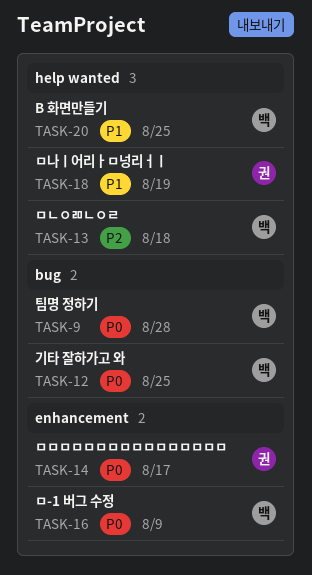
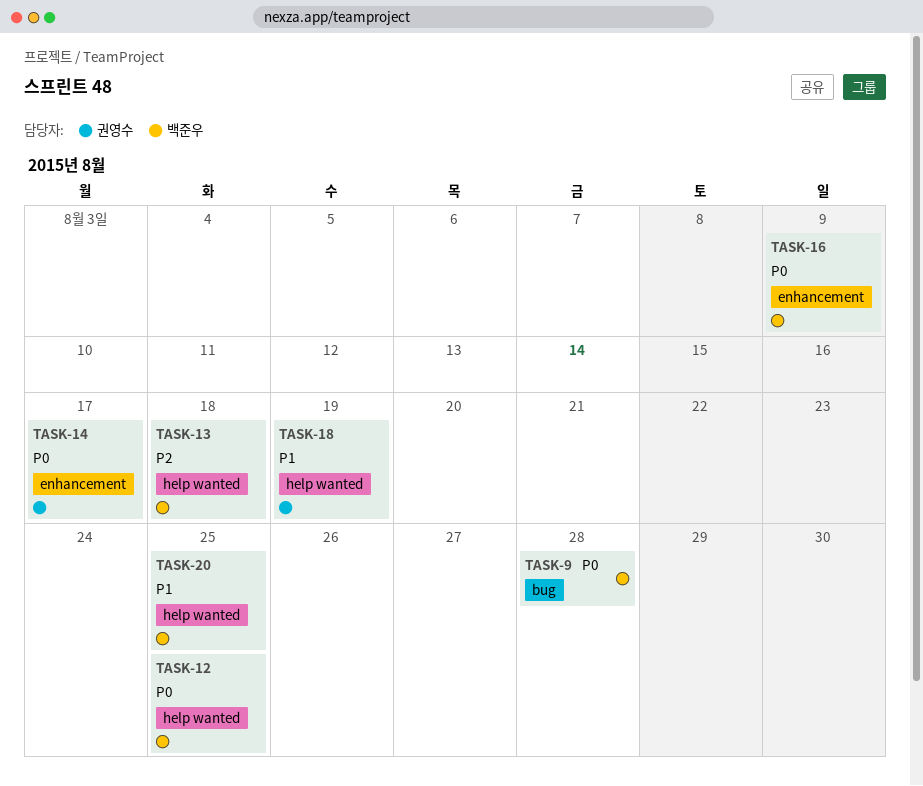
TASK-12, label: bug -> help wanted

